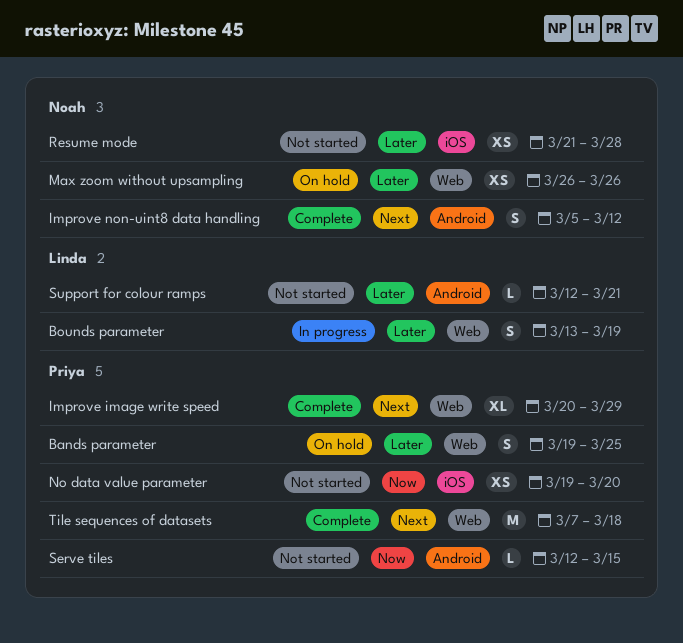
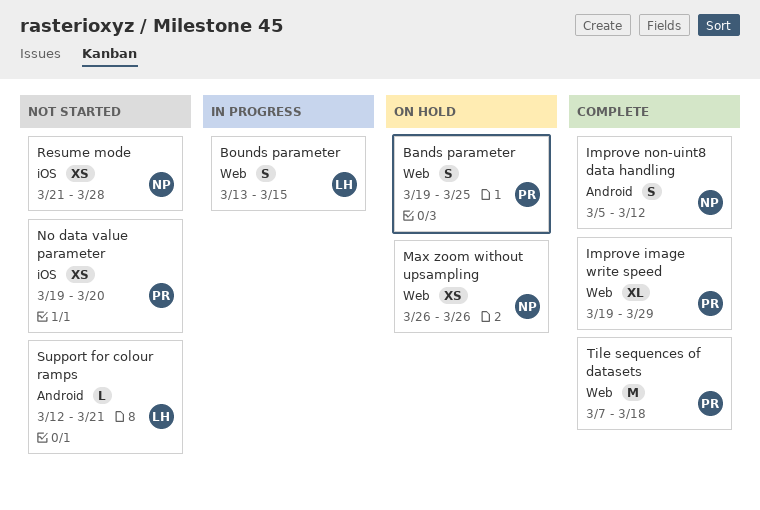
Bounds parameter, due: Mar 19 -> Mar 15
Improve image write speed, start: Mar 20 -> Mar 19
Serve tiles: present -> none

